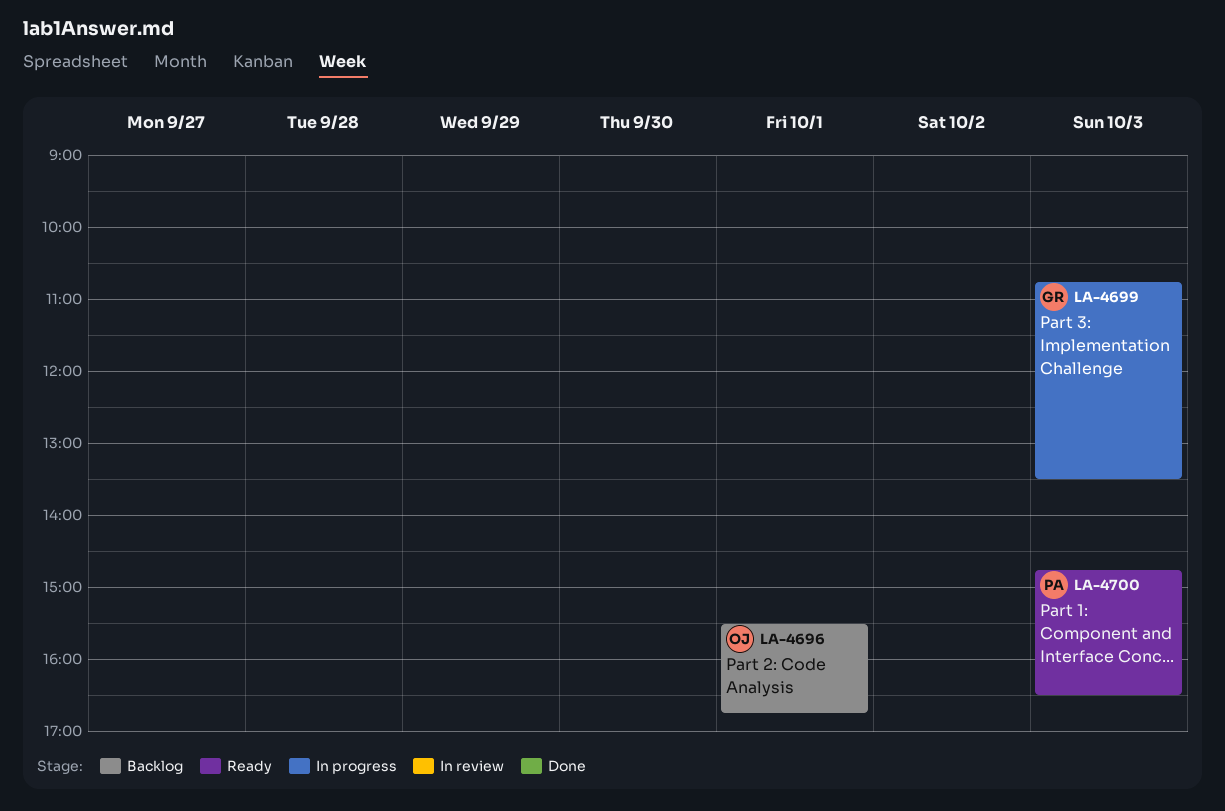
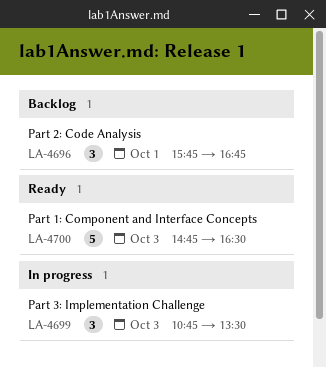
LA-4696, begins: 15:30 -> 15:45

